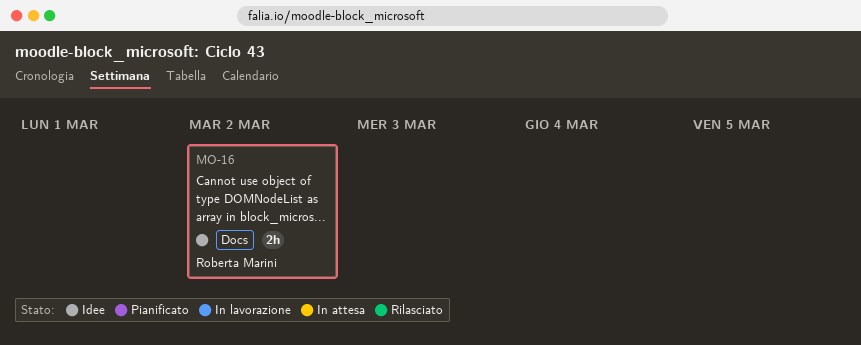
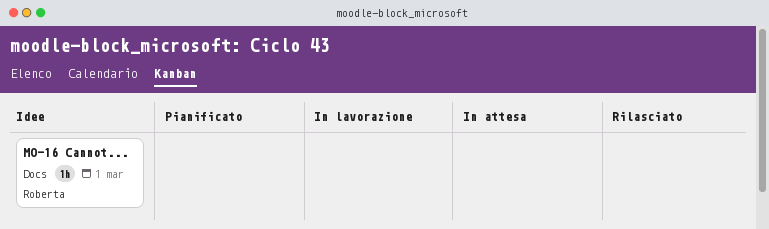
MO-16, estimate: 2h -> 1h
MO-16, due: Mar 2 -> Mar 1

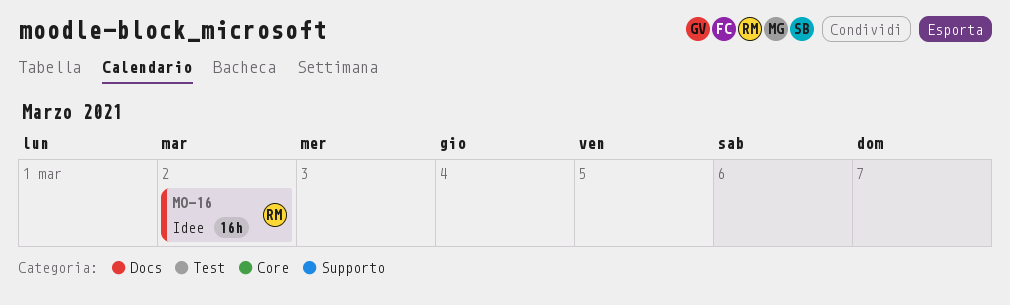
MO-16, estimate: 1h -> 16h
MO-16, due: Mar 1 -> Mar 2

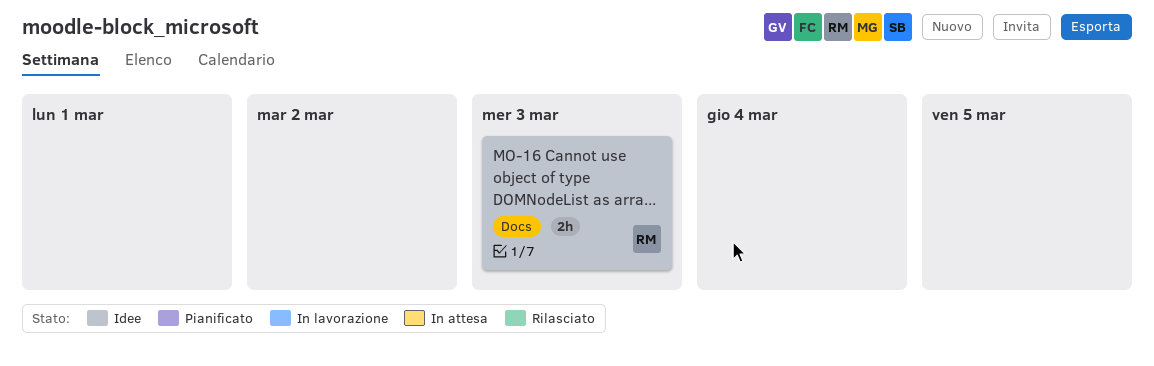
MO-16, estimate: 16h -> 2h
MO-16, due: Mar 2 -> Mar 3

